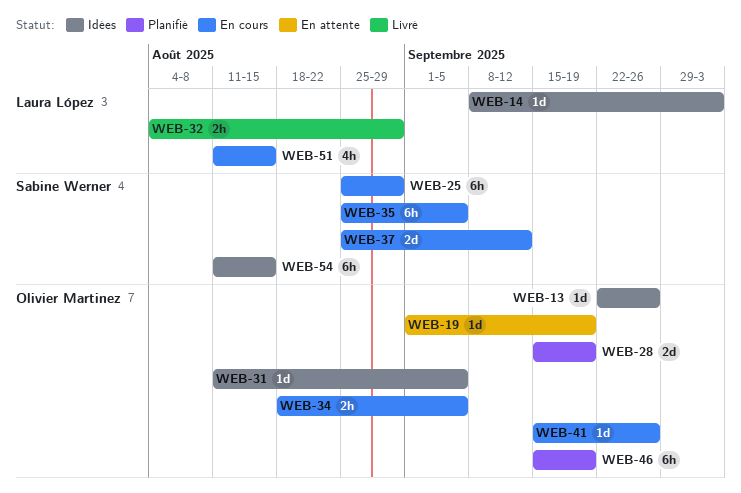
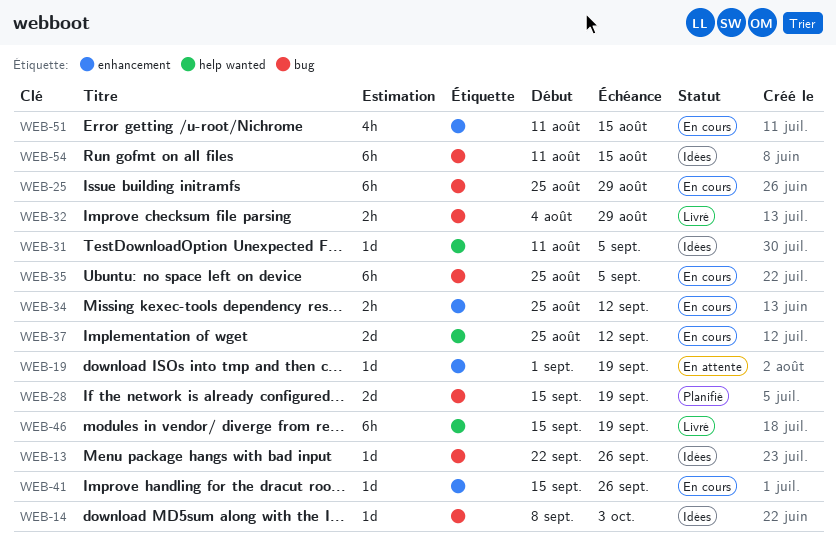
WEB-34, start: Aug 18 -> Aug 25
WEB-34, due: Sep 5 -> Sep 12
WEB-46, status: Planifié -> Livré

